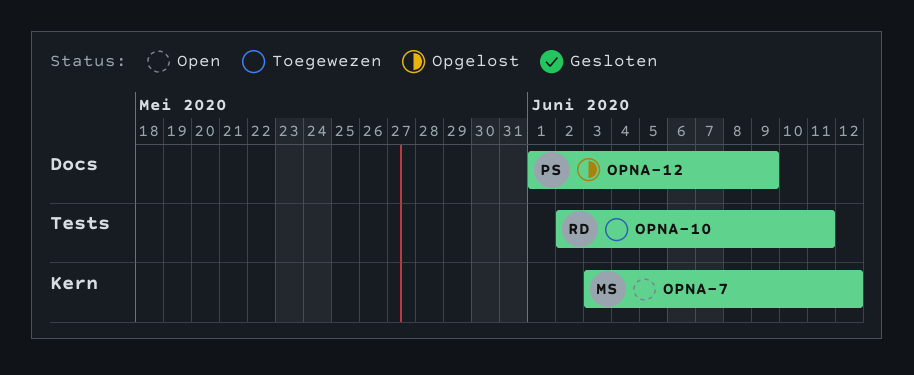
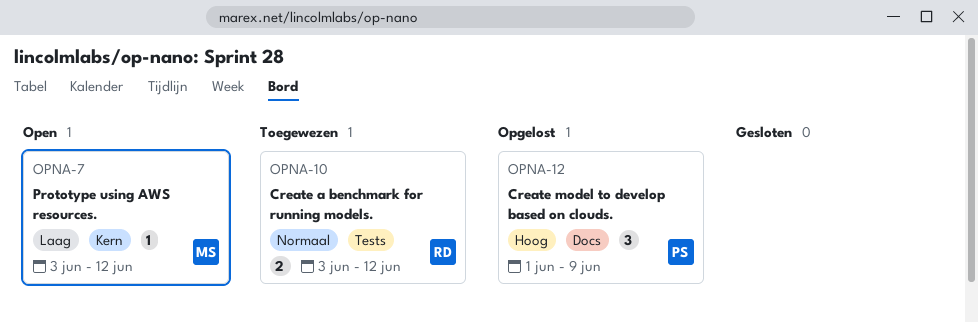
OPNA-10, start: Jun 2 -> Jun 3
OPNA-10, due: Jun 11 -> Jun 12

